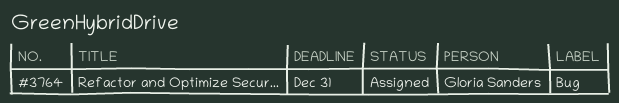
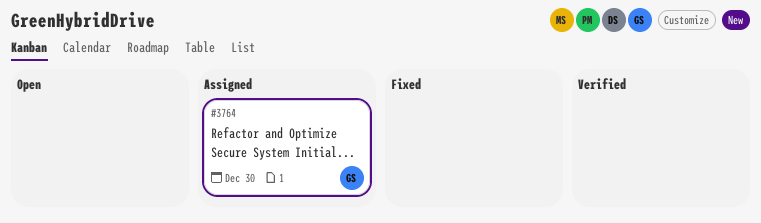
#3764, due: Dec 31 -> Dec 30

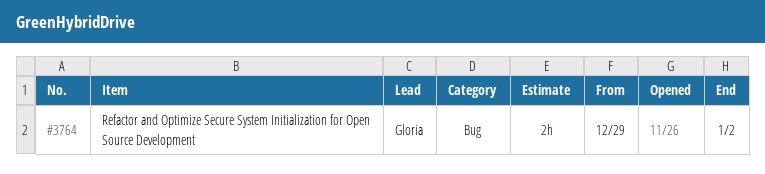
#3764, due: Dec 30 -> Jan 2

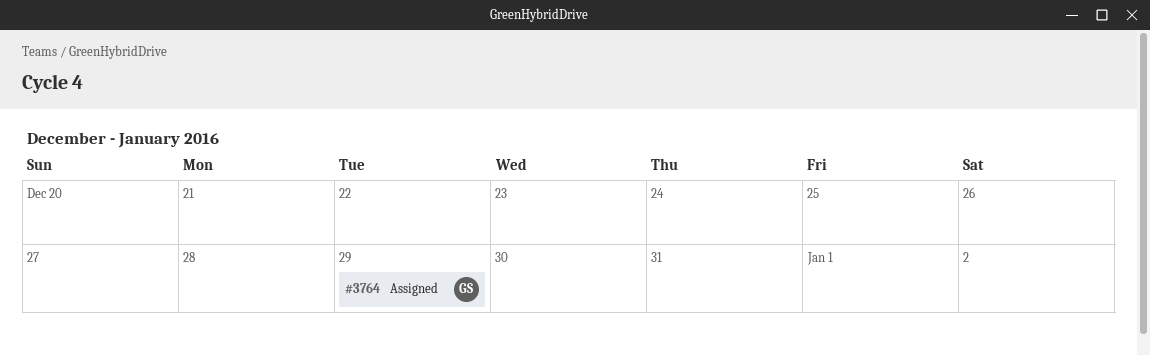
#3764, due: Jan 2 -> Dec 29

